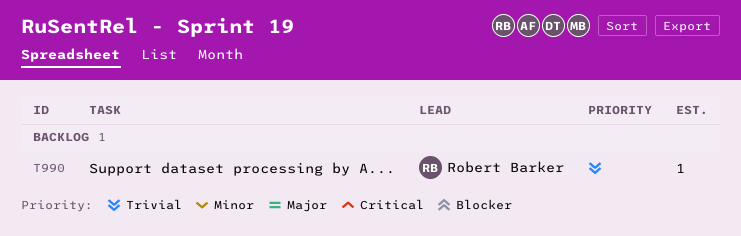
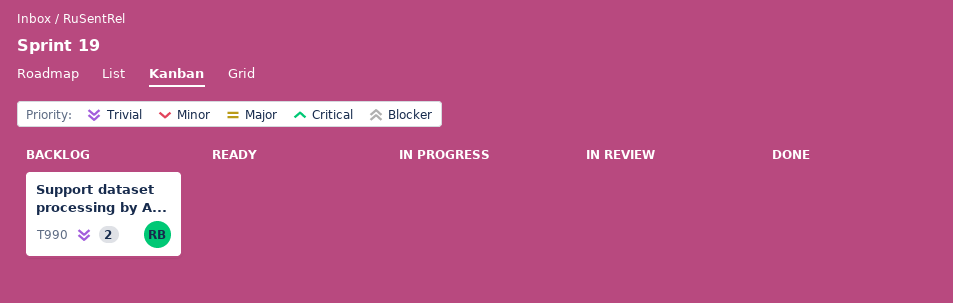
T990, estimate: 1 -> 2

